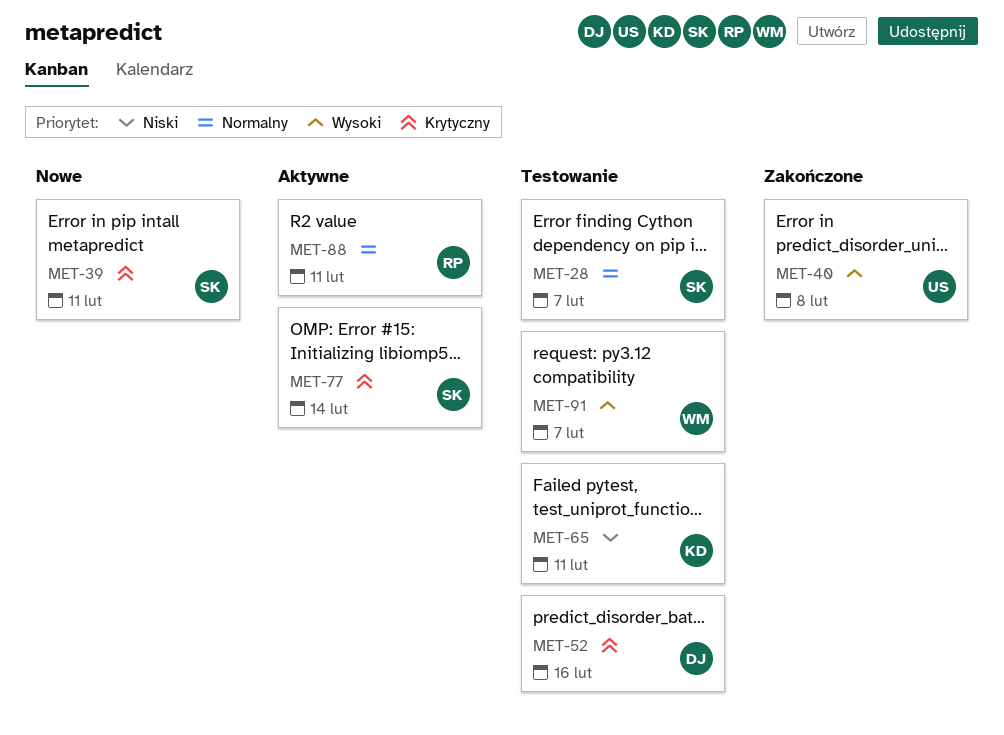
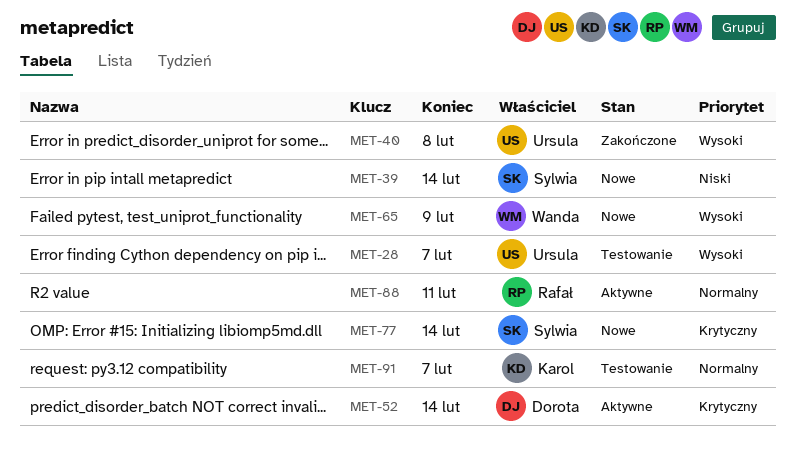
MET-28, owner: Sylwia -> Ursula
MET-28, priority: Normalny -> Wysoki
MET-39, priority: Krytyczny -> Niski
MET-39, due: Feb 11 -> Feb 14
MET-52, status: Testowanie -> Aktywne
MET-52, due: Feb 16 -> Feb 14
MET-65, status: Testowanie -> Nowe
MET-65, owner: Karol -> Wanda
MET-65, priority: Niski -> Wysoki
MET-65, due: Feb 11 -> Feb 9
MET-77, status: Aktywne -> Nowe
MET-91, owner: Wanda -> Karol
MET-91, priority: Wysoki -> Normalny

